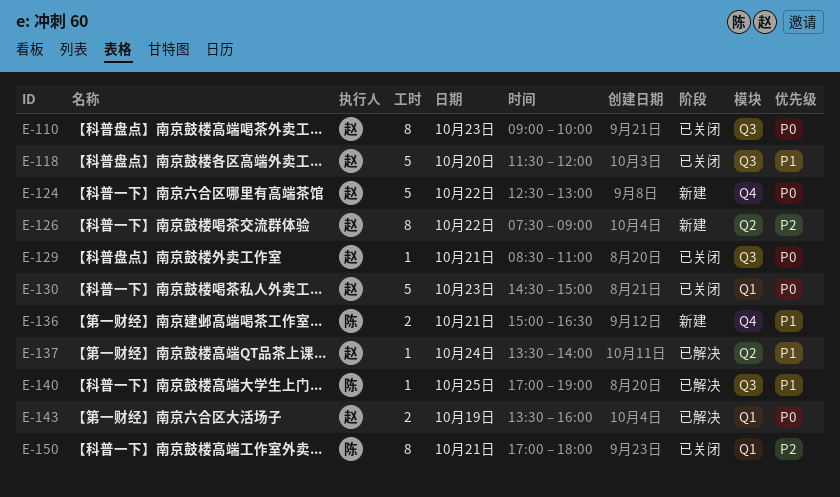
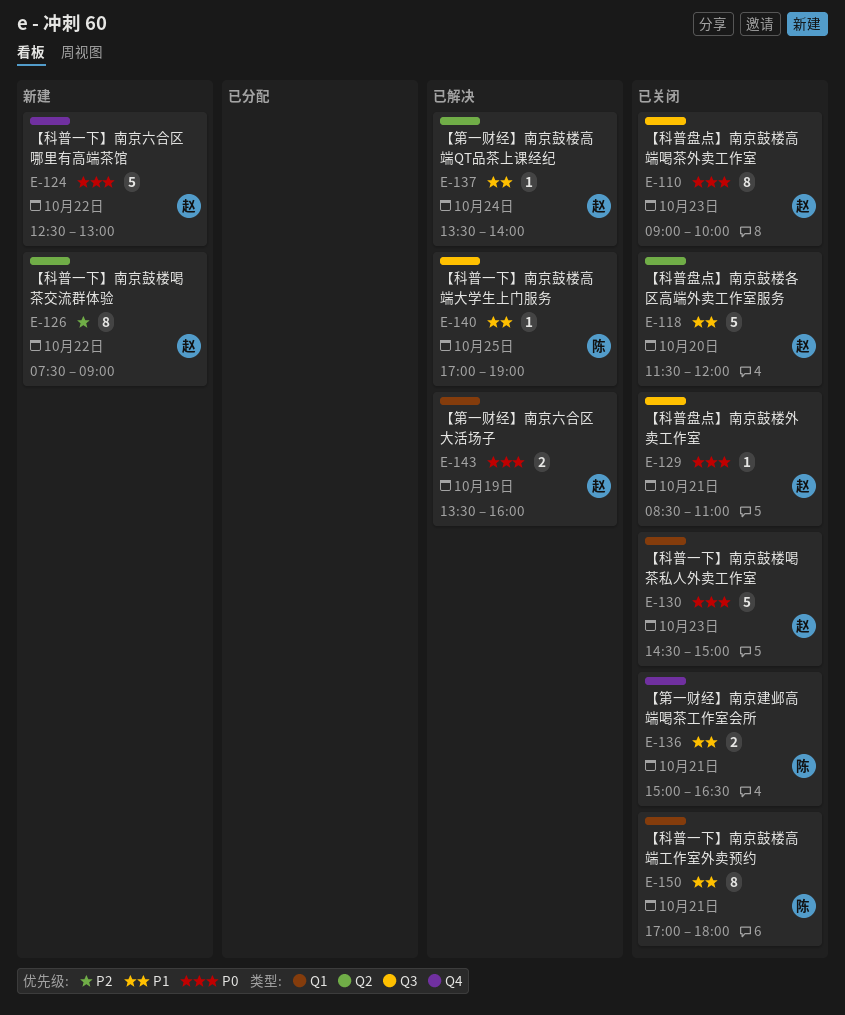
E-118, label: Q3 -> Q2
E-136, status: 新建 -> 已关闭
E-150, priority: P2 -> P1

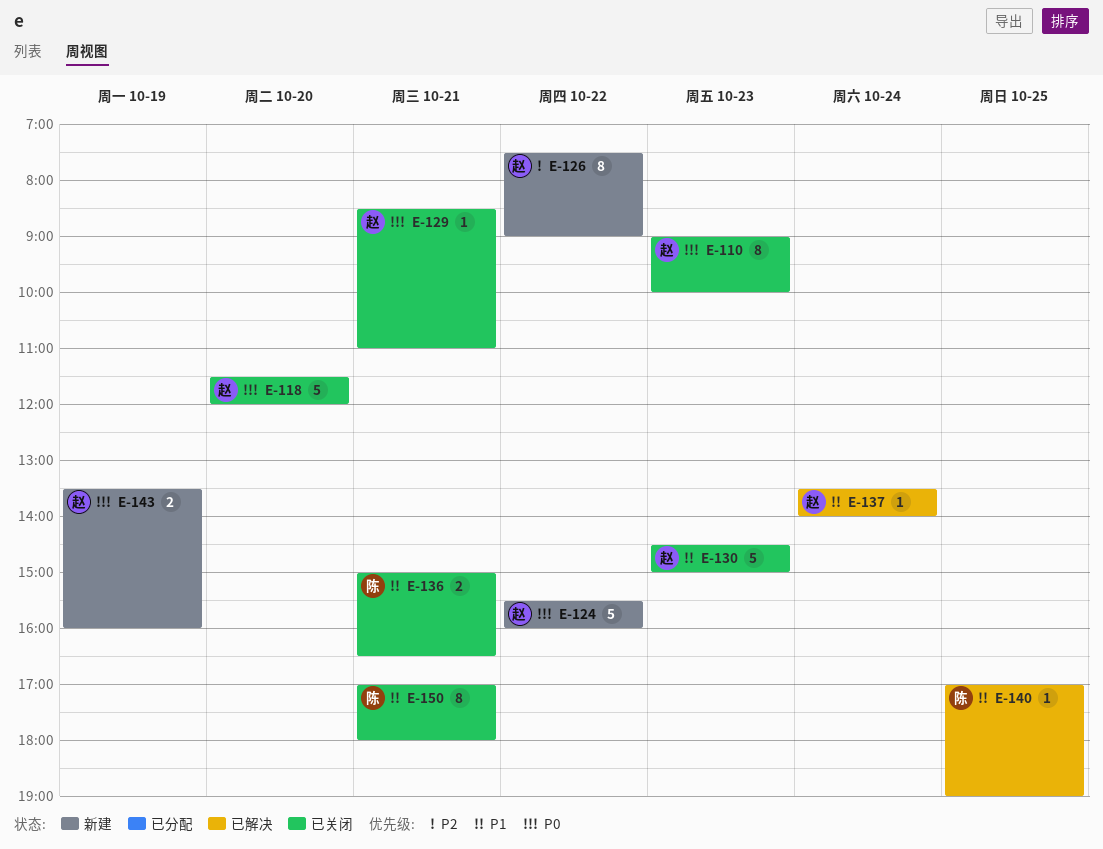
E-118, priority: P1 -> P0
E-124, begins: 12:30 -> 15:30
E-124, ends: 13:00 -> 16:00
E-130, priority: P0 -> P1
E-143, status: 已解决 -> 新建

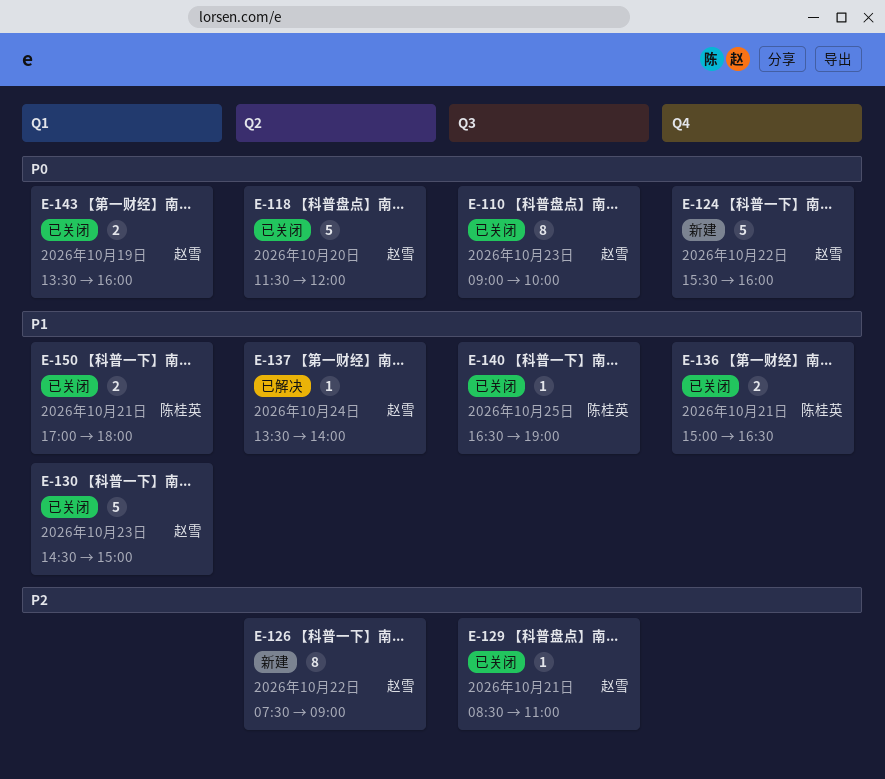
E-129, priority: P0 -> P2
E-140, status: 已解决 -> 已关闭
E-140, begins: 17:00 -> 16:30
E-143, status: 新建 -> 已关闭
E-150, estimate: 8 -> 2

